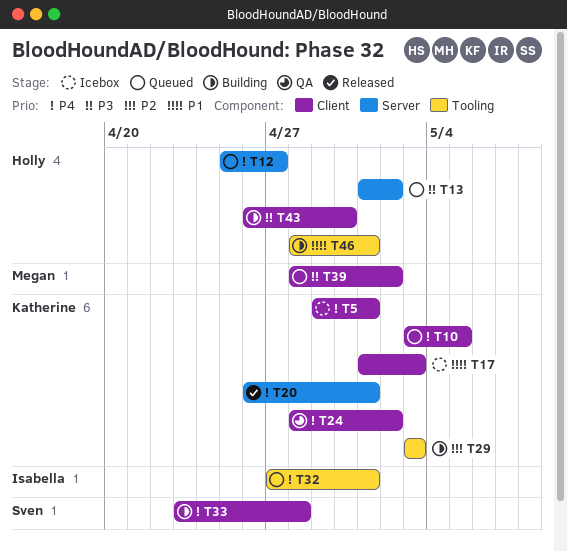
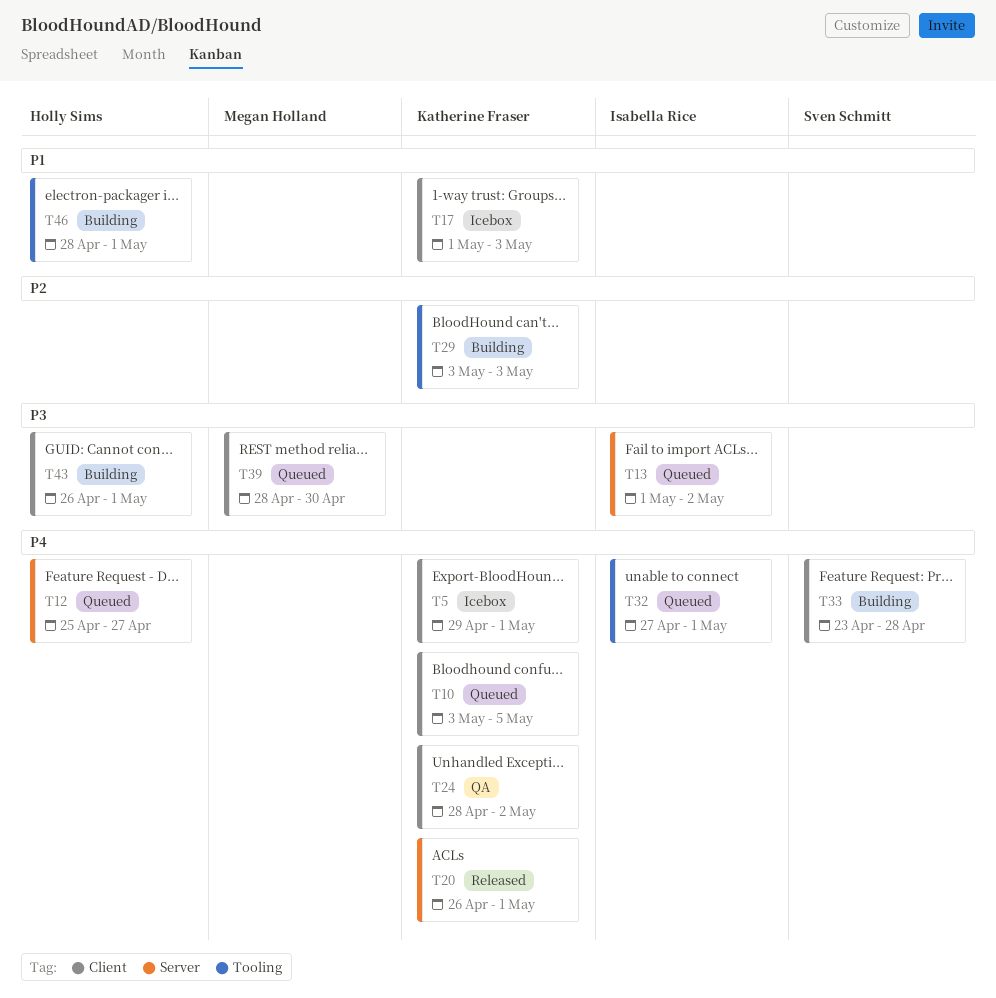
T13, owner: Holly Sims -> Isabella Rice
T39, due: May 2 -> Apr 30
T43, due: Apr 30 -> May 1

